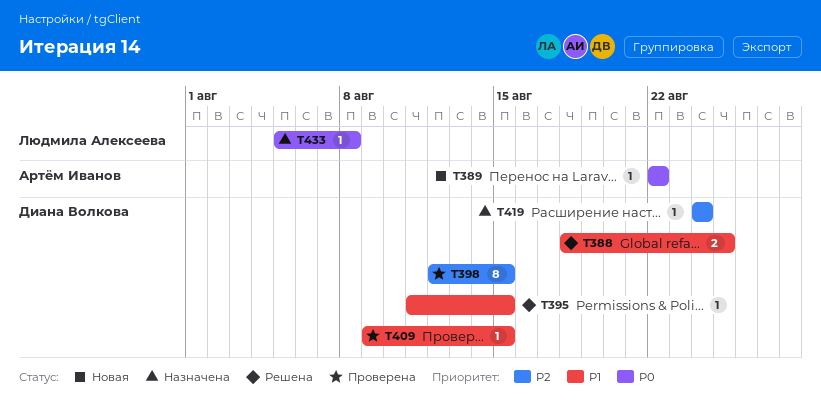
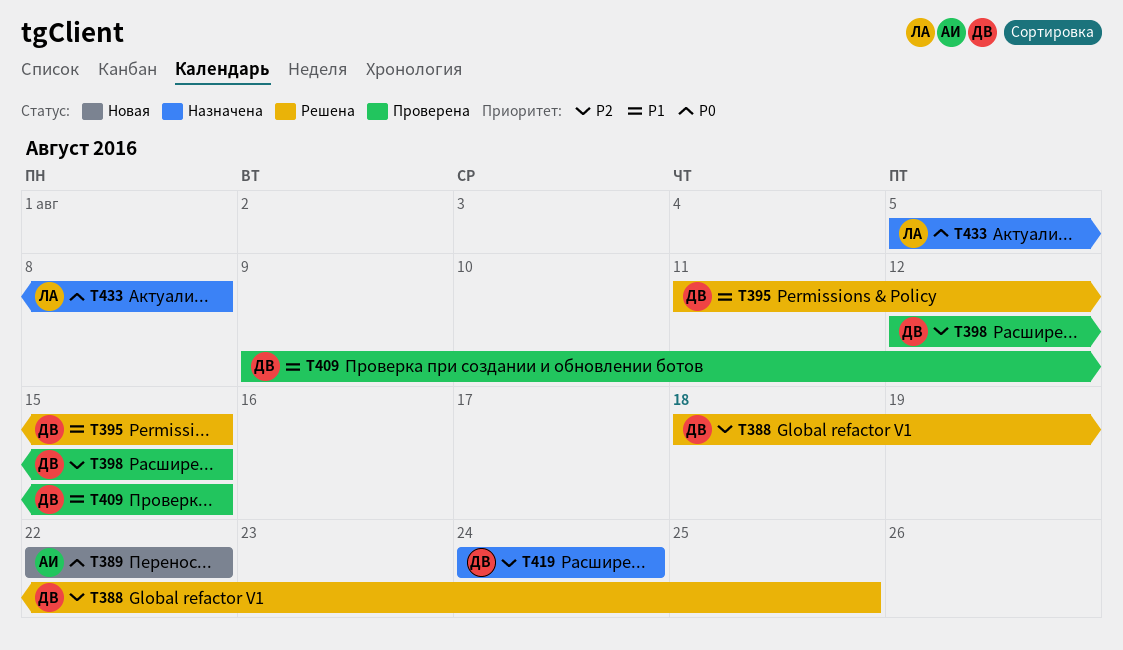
T388, priority: P1 -> P2

